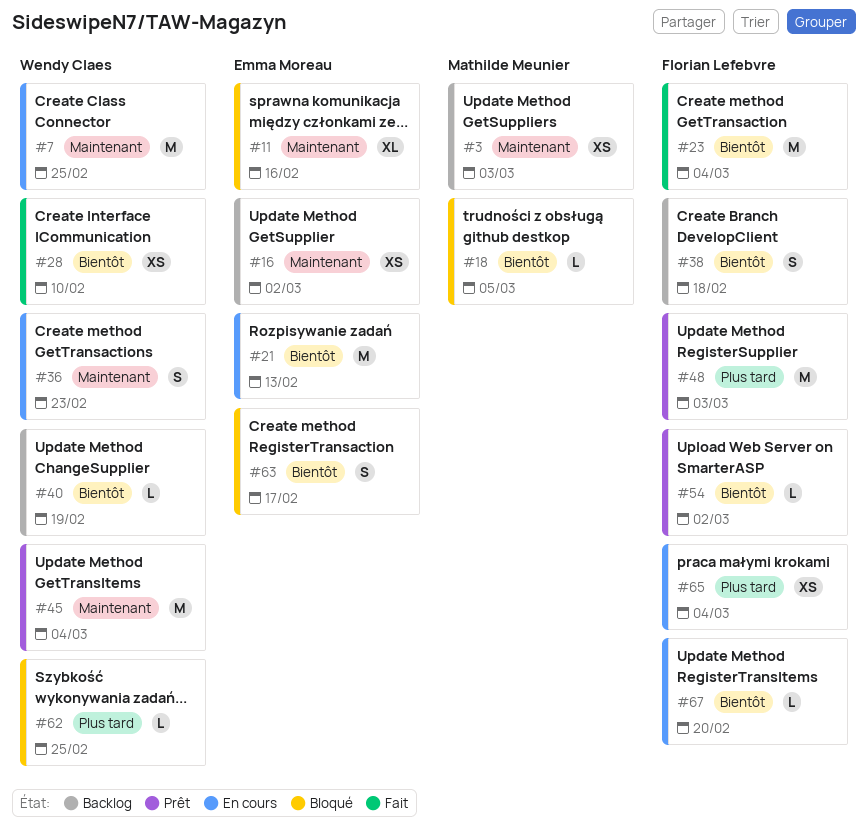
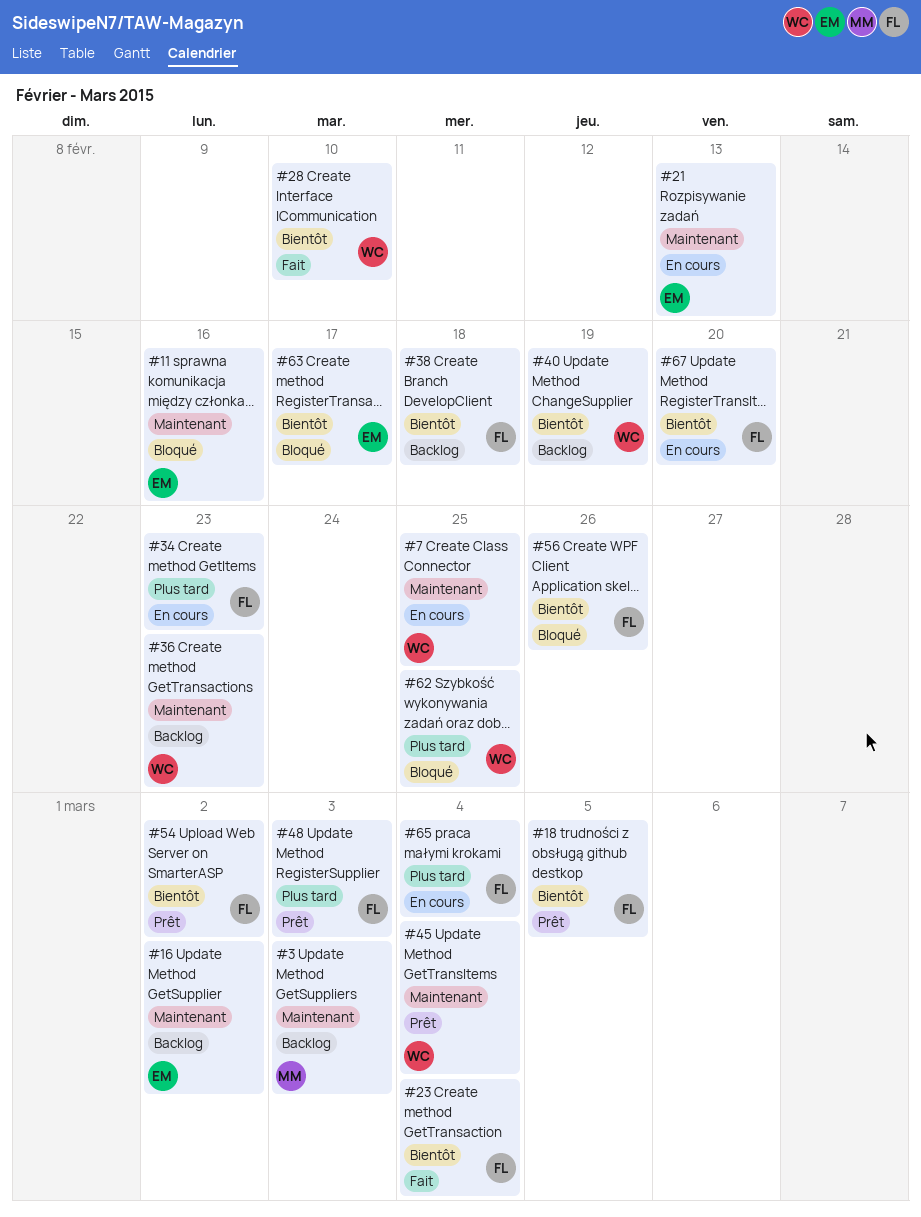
#18, status: Bloqué -> Prêt
#18, owner: Mathilde Meunier -> Florian Lefebvre
#21, priority: Bientôt -> Maintenant
#34: none -> present
#36, status: En cours -> Backlog
#56: none -> present

